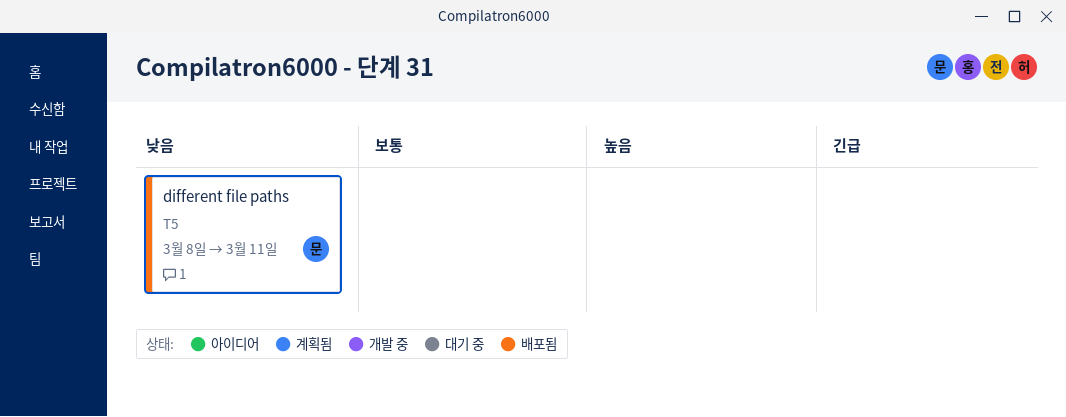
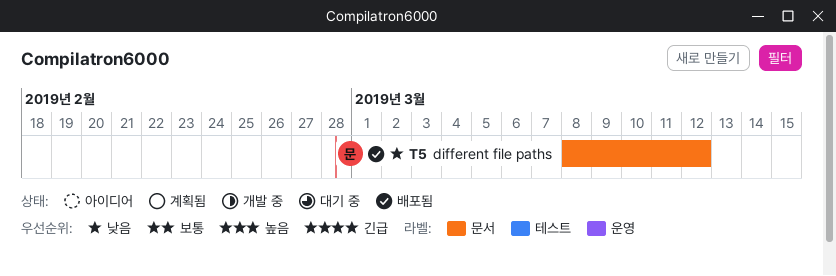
T5, due: Mar 11 -> Mar 12

